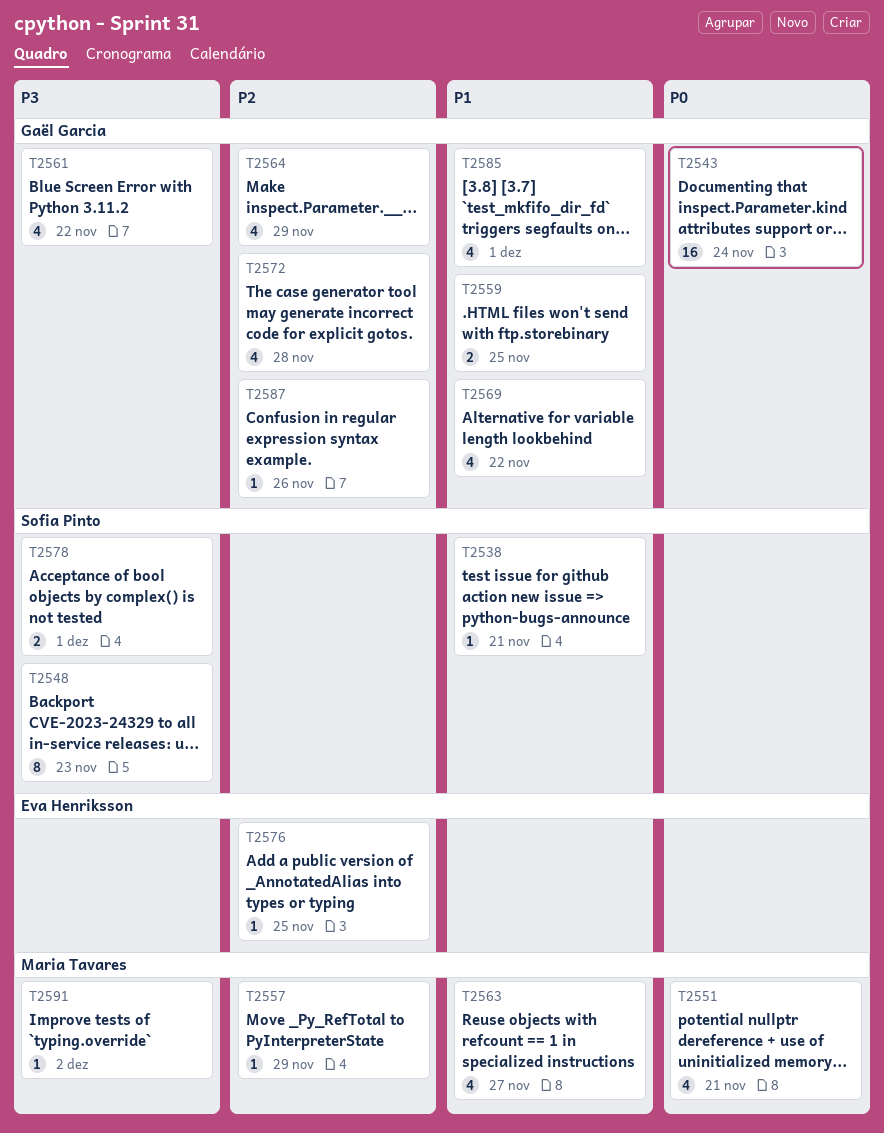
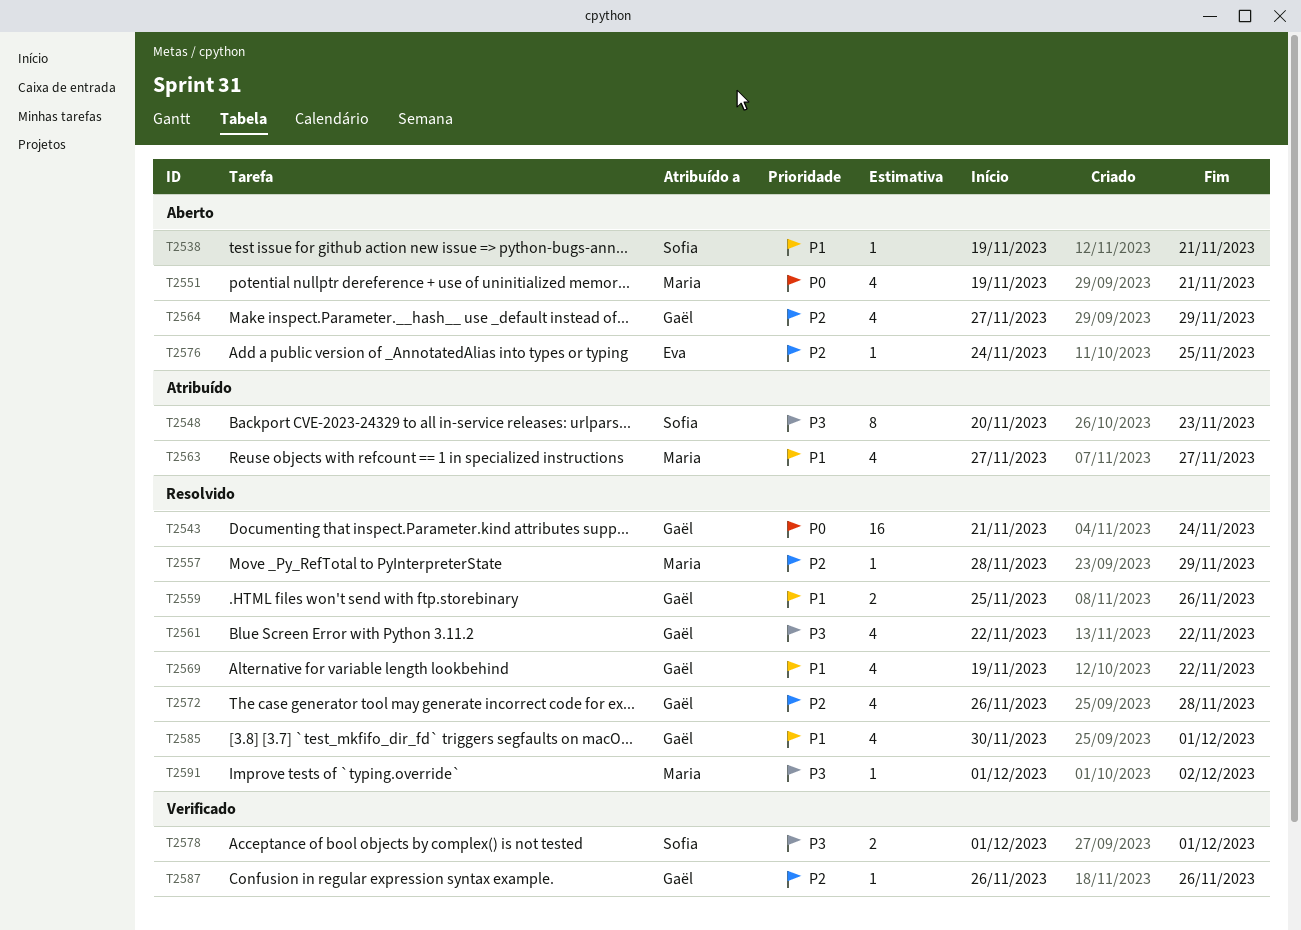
T2559, due: Nov 25 -> Nov 26

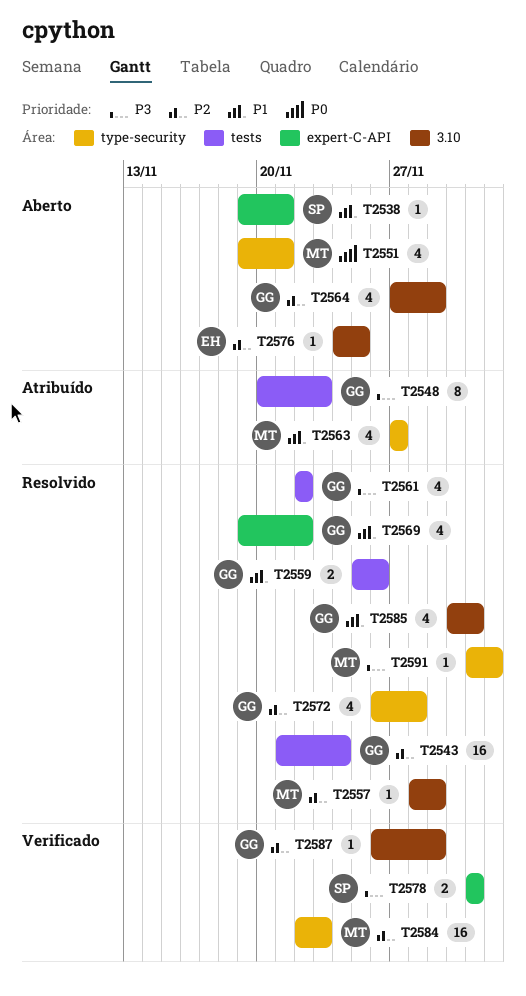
T2543, priority: P0 -> P2
T2548, owner: Sofia -> Gaël
T2584: none -> present
T2587, due: Nov 26 -> Nov 29

